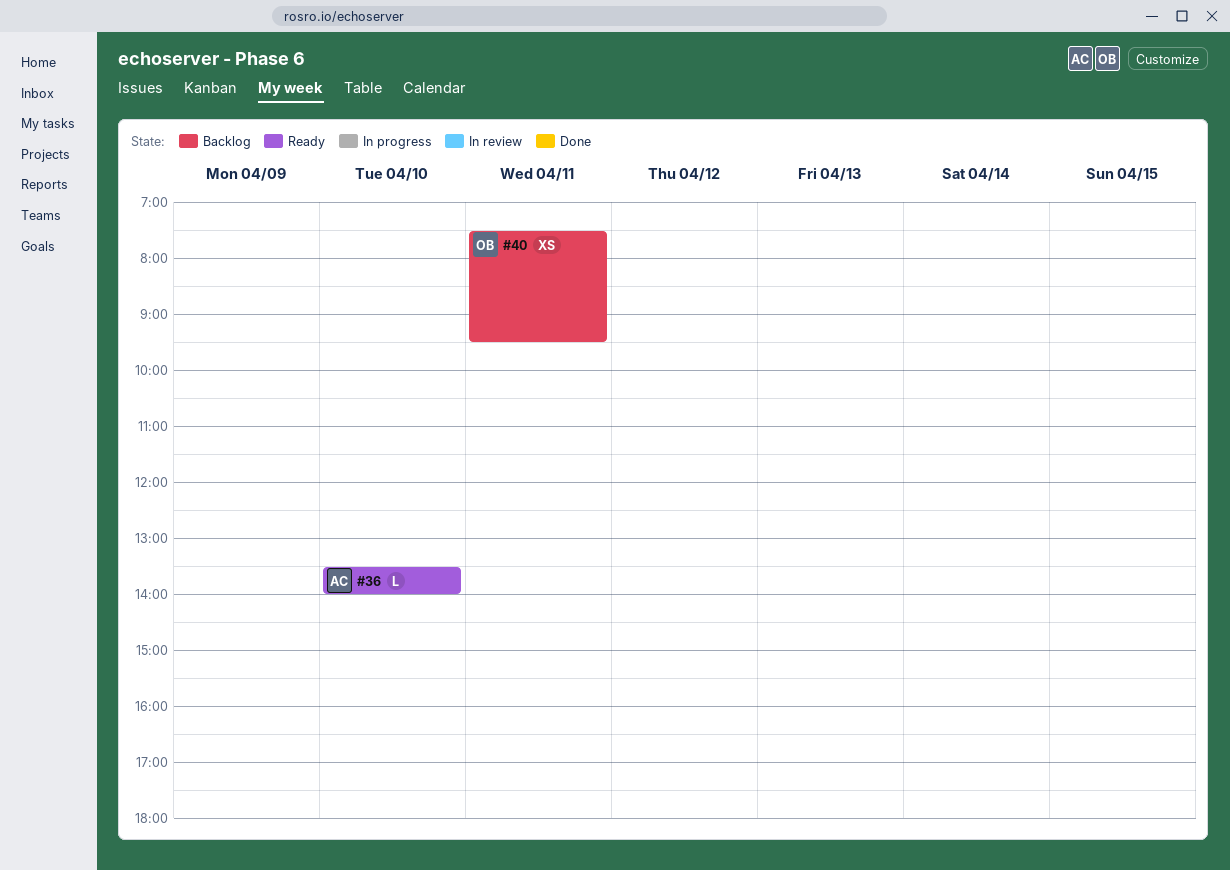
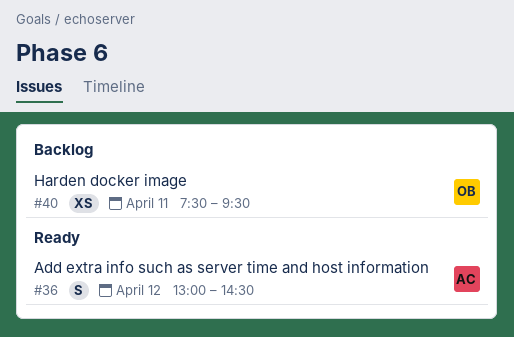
#36, estimate: L -> S
#36, day: Apr 10 -> Apr 12
#36, begins: 13:30 -> 13:00
#36, ends: 14:00 -> 14:30

